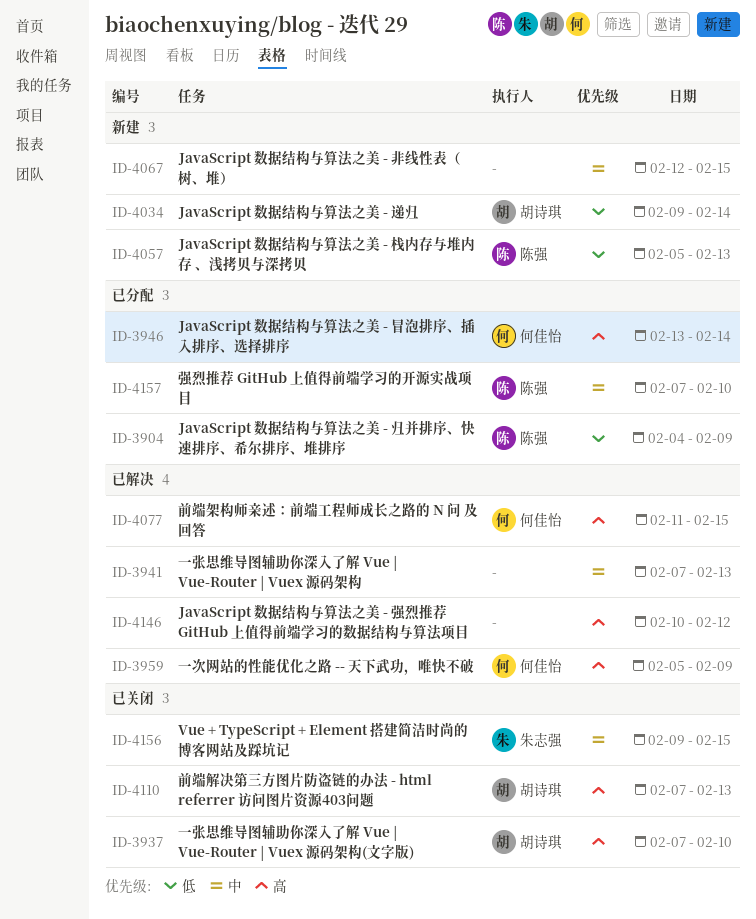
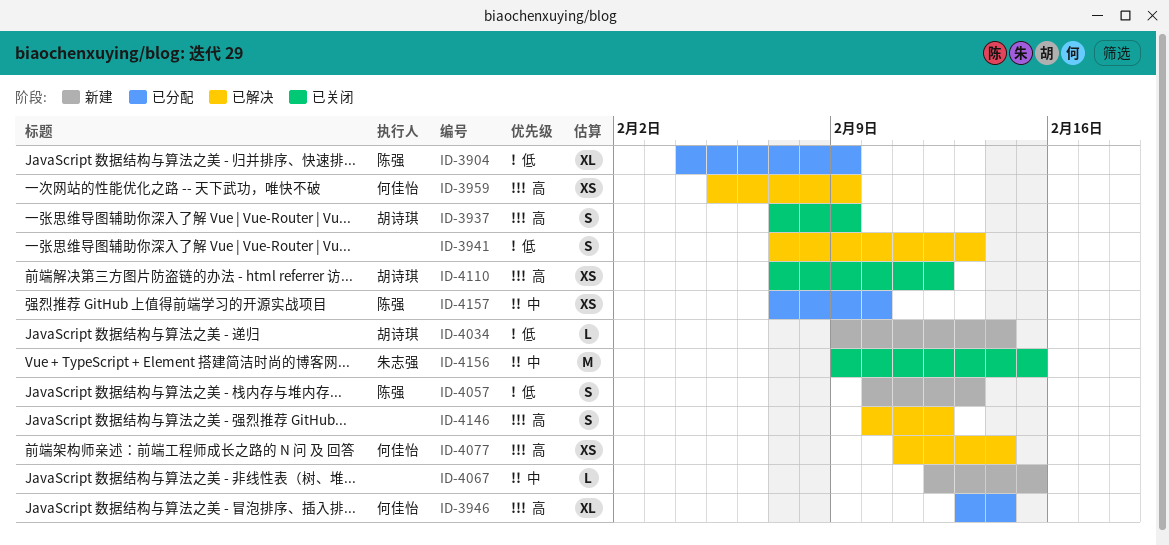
ID-3937, due: Feb 10 -> Feb 9
ID-3941, priority: 中 -> 低
ID-4057, start: Feb 5 -> Feb 10
ID-4077, due: Feb 15 -> Feb 14
ID-4110, due: Feb 13 -> Feb 12

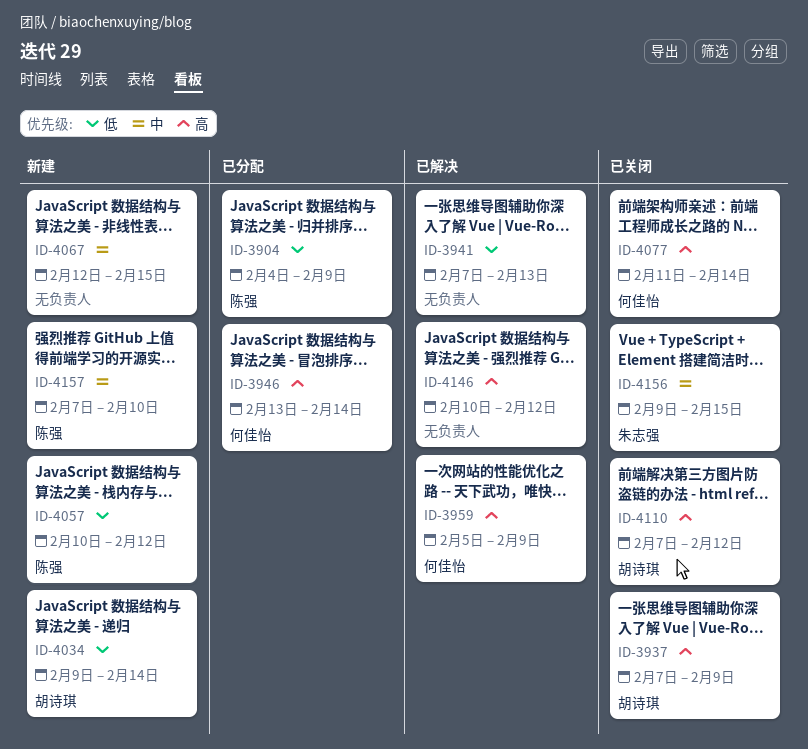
ID-4057, due: Feb 13 -> Feb 12
ID-4077, status: 已解决 -> 已关闭
ID-4157, status: 已分配 -> 新建

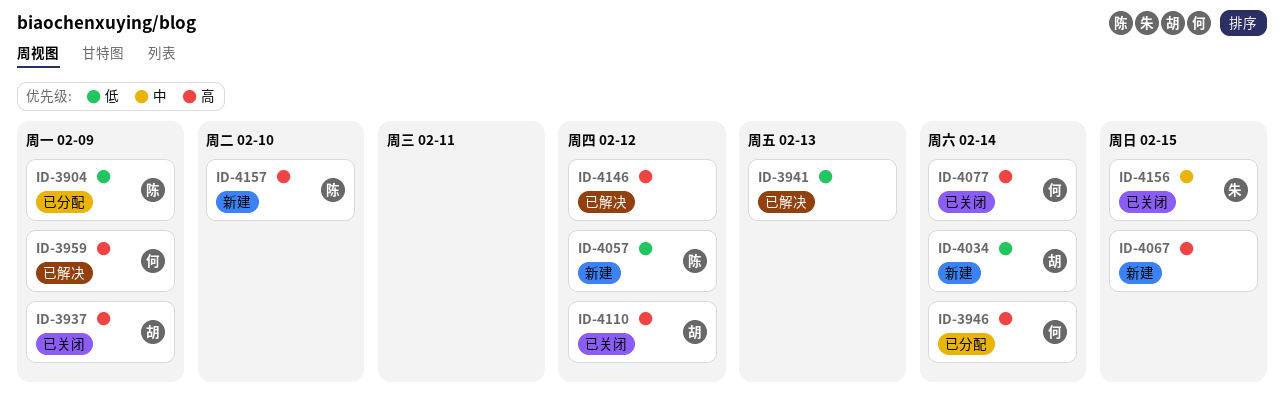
ID-4067, priority: 中 -> 高
ID-4157, priority: 中 -> 高

